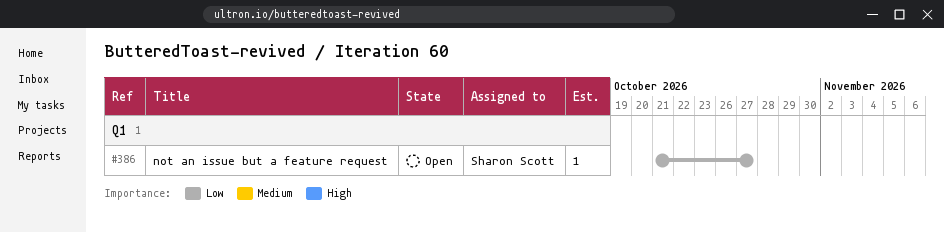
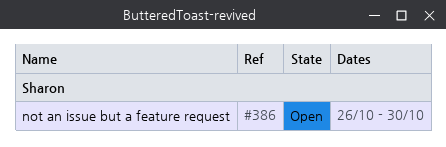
#386, start: Oct 21 -> Oct 26
#386, due: Oct 27 -> Oct 30

